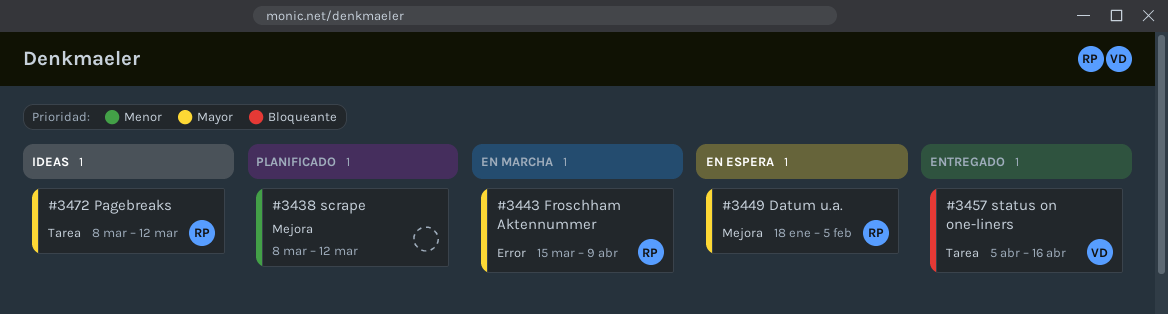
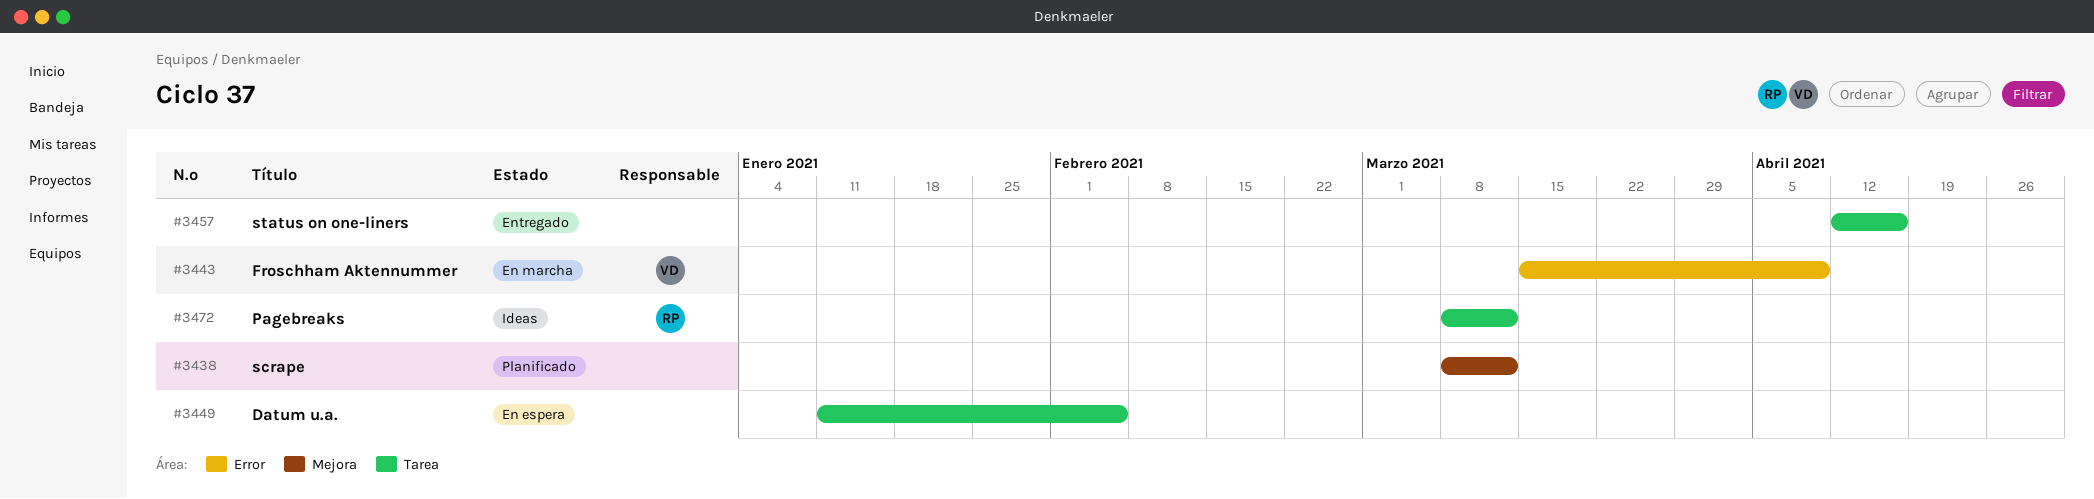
#3443, owner: RP -> VD
#3449, owner: RP -> none
#3449, label: Mejora -> Tarea
#3449, start: Jan 18 -> Jan 11
#3457, owner: VD -> none
#3457, start: Apr 5 -> Apr 12

